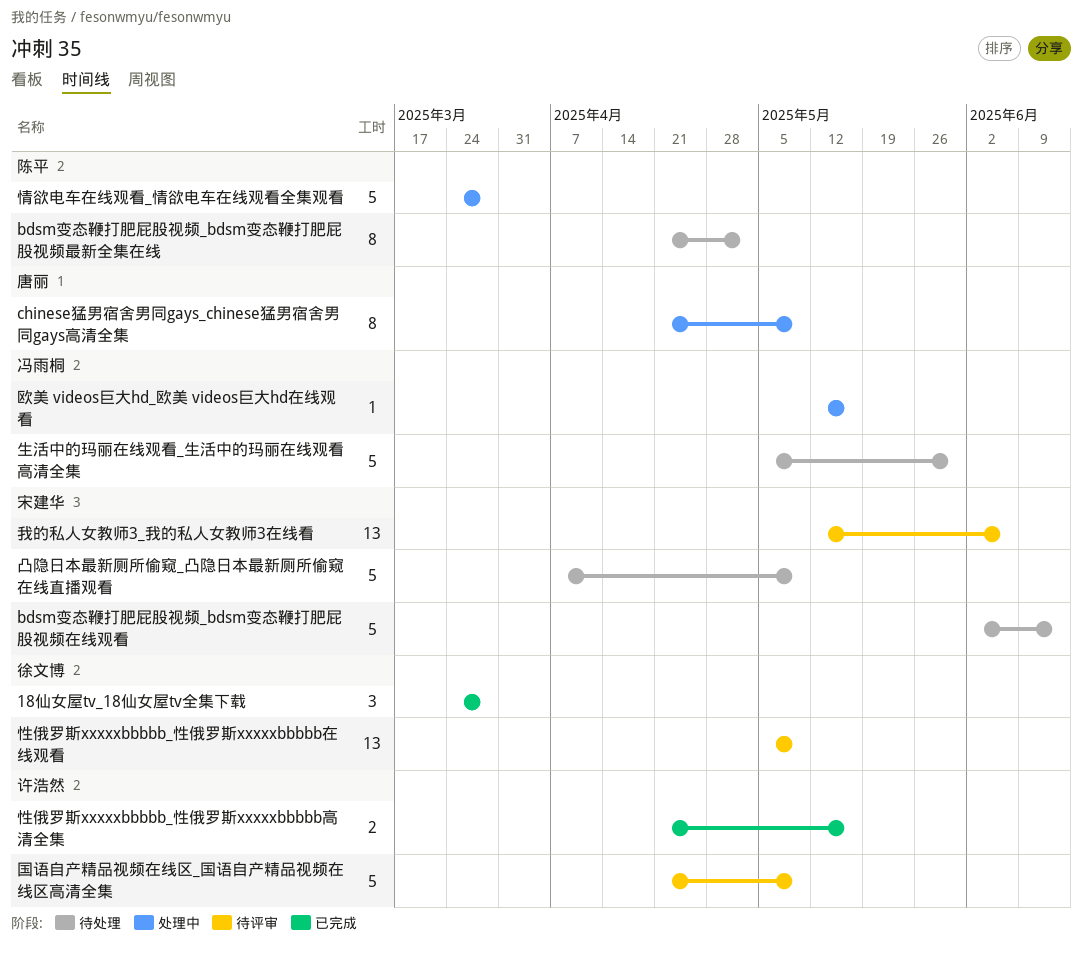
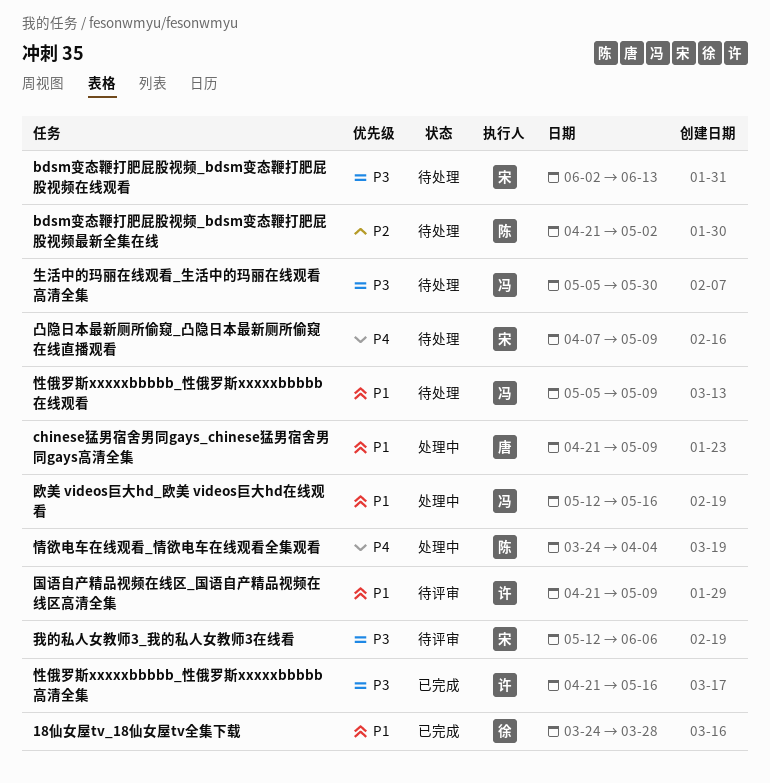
性俄罗斯xxxxxbbbbb_性俄罗斯xxxxxbbbbb在线观看, status: 待评审 -> 待处理
性俄罗斯xxxxxbbbbb_性俄罗斯xxxxxbbbbb在线观看, owner: 徐文博 -> 冯雨桐
情欲电车在线观看_情欲电车在线观看全集观看, due: Mar 28 -> Apr 4

